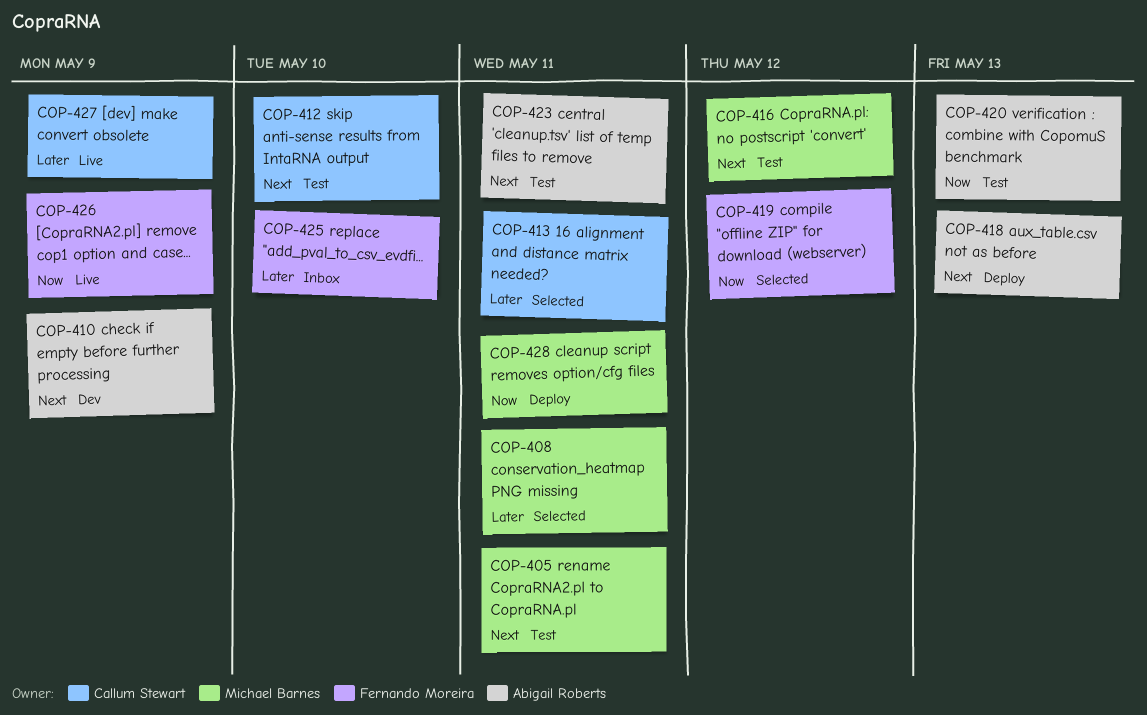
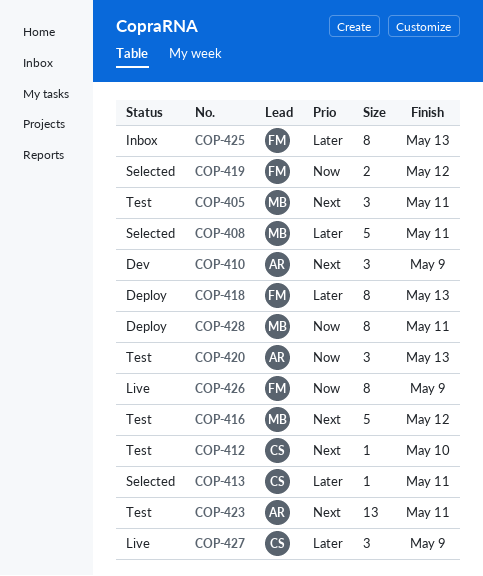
COP-418, owner: Abigail Roberts -> Fernando Moreira
COP-418, priority: Next -> Later
COP-425, due: May 10 -> May 13

